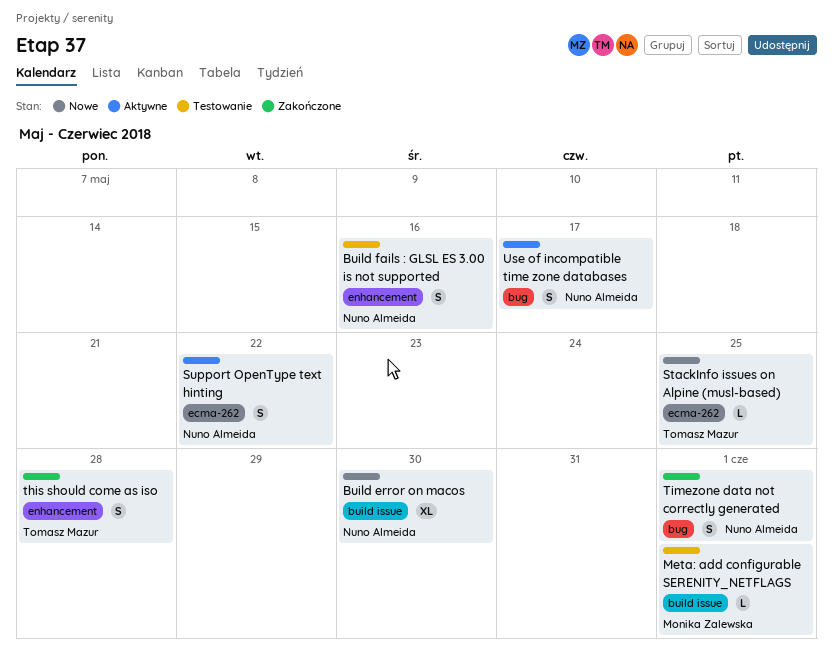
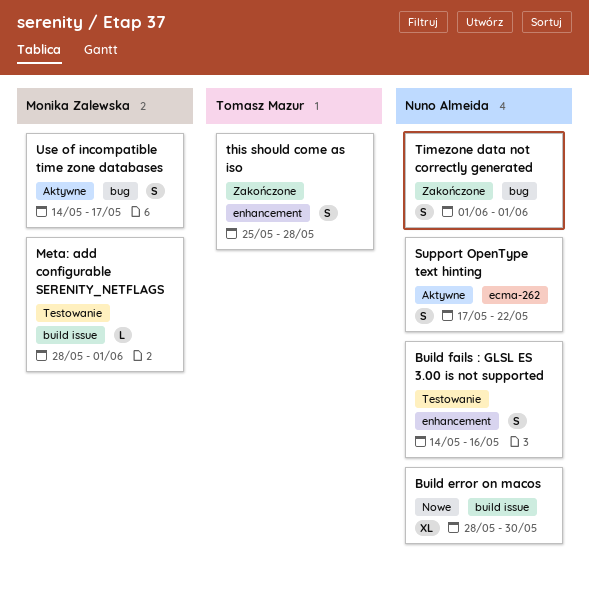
StackInfo issues on Alpine (musl-based): present -> none
Use of incompatible time zone databases, owner: Nuno Almeida -> Monika Zalewska

